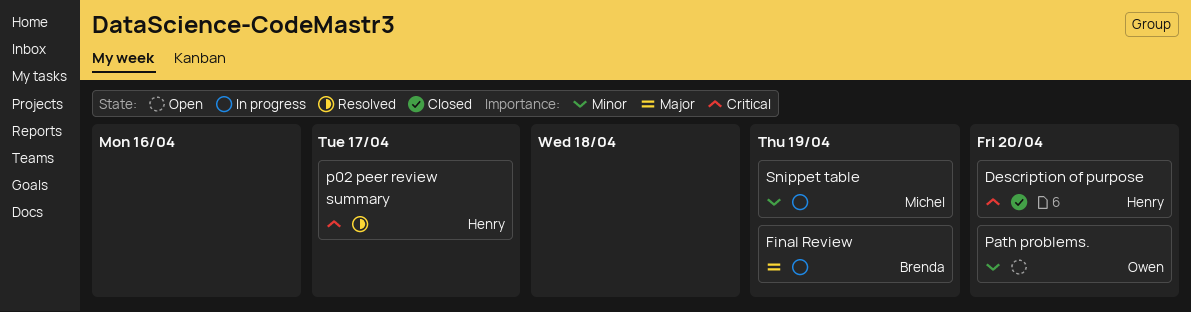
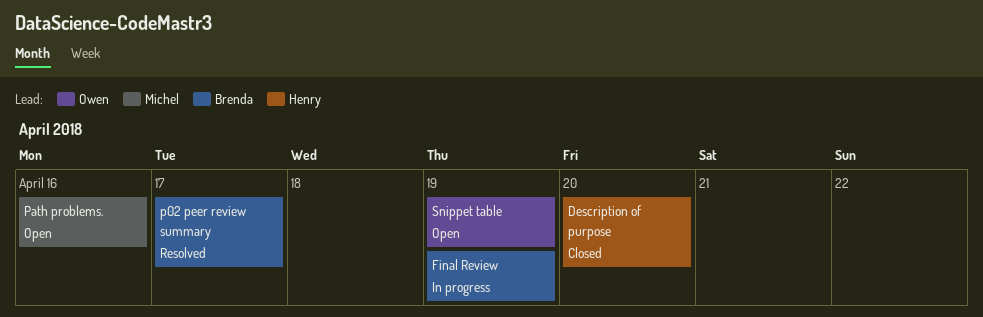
p02 peer review summary, owner: Henry -> Brenda
Path problems., owner: Owen -> Michel
Path problems., due: Apr 20 -> Apr 16
Snippet table, status: In progress -> Open
Snippet table, owner: Michel -> Owen

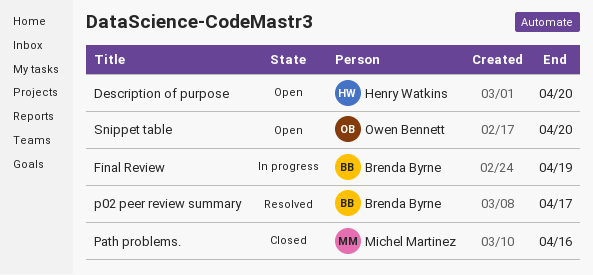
Description of purpose, status: Closed -> Open
Path problems., status: Open -> Closed
Snippet table, due: Apr 19 -> Apr 20

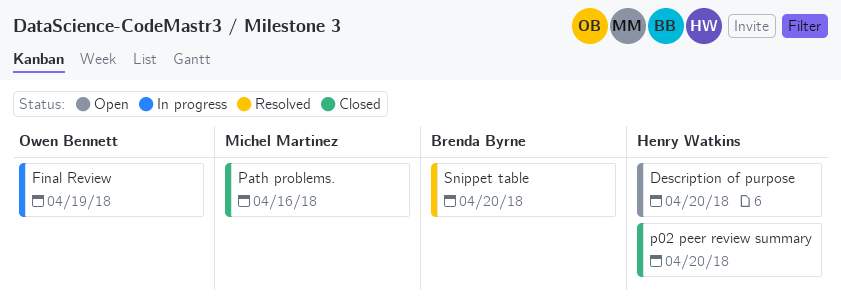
Final Review, owner: Brenda Byrne -> Owen Bennett
p02 peer review summary, status: Resolved -> Closed
p02 peer review summary, owner: Brenda Byrne -> Henry Watkins
p02 peer review summary, due: Apr 17 -> Apr 20
Snippet table, status: Open -> Resolved
Snippet table, owner: Owen Bennett -> Brenda Byrne

